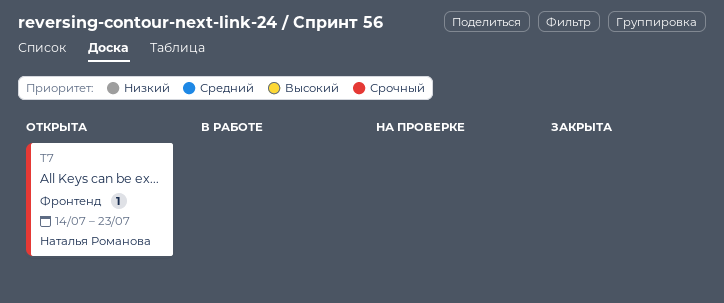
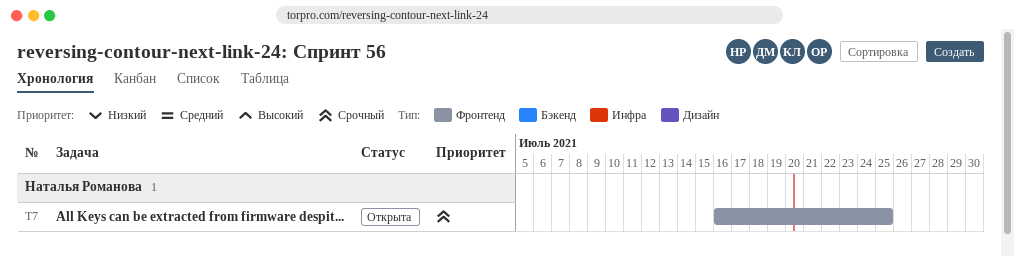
T7, start: Jul 14 -> Jul 16
T7, due: Jul 23 -> Jul 25

